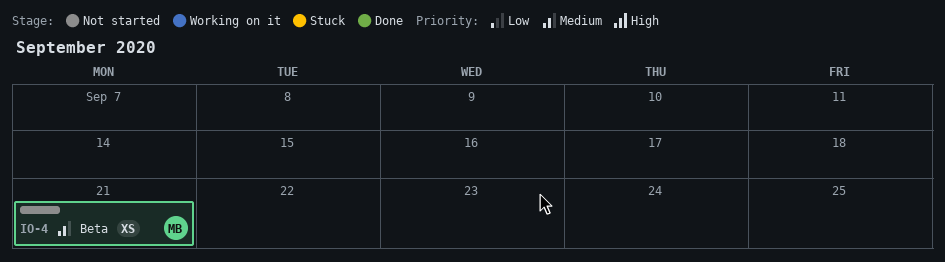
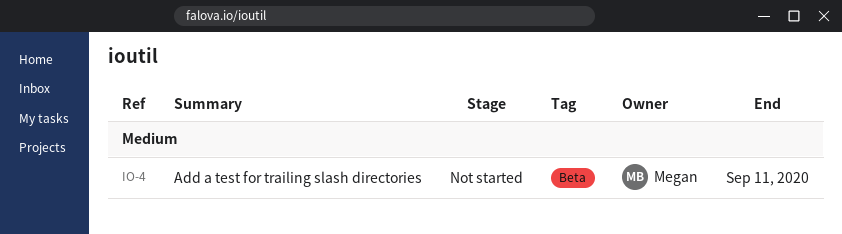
IO-4, due: Sep 21 -> Sep 11

